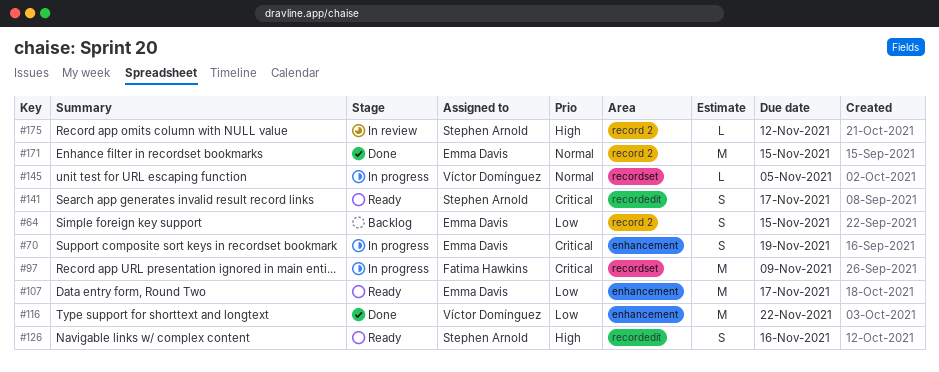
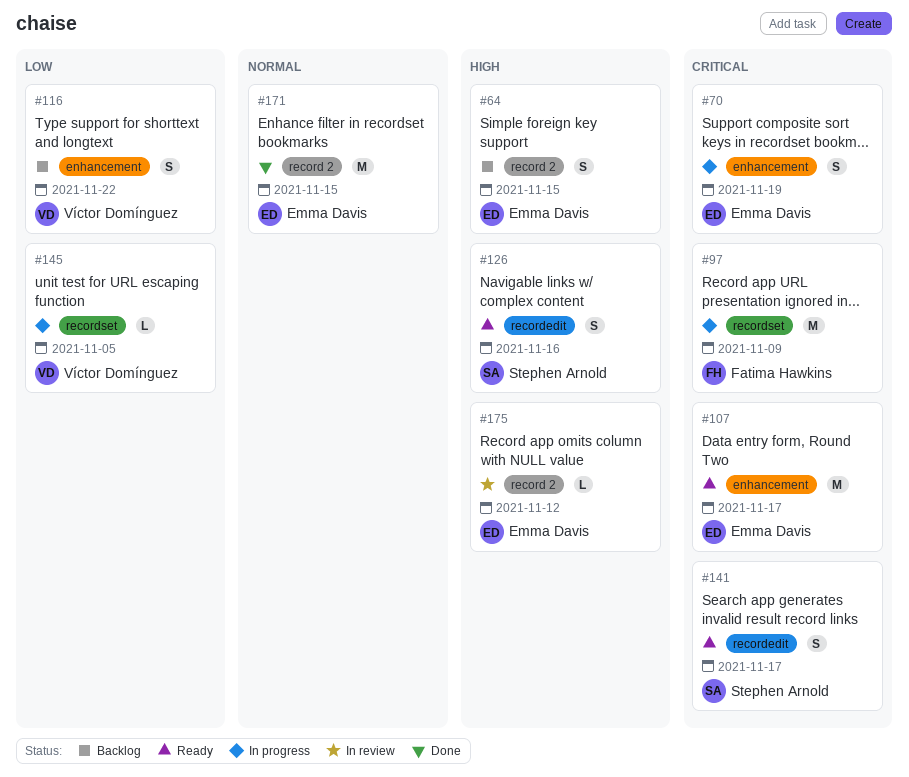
#64, priority: Low -> High
#107, priority: Low -> Critical
#116, status: Done -> Backlog
#116, estimate: M -> S
#145, priority: Normal -> Low
#175, owner: Stephen Arnold -> Emma Davis

